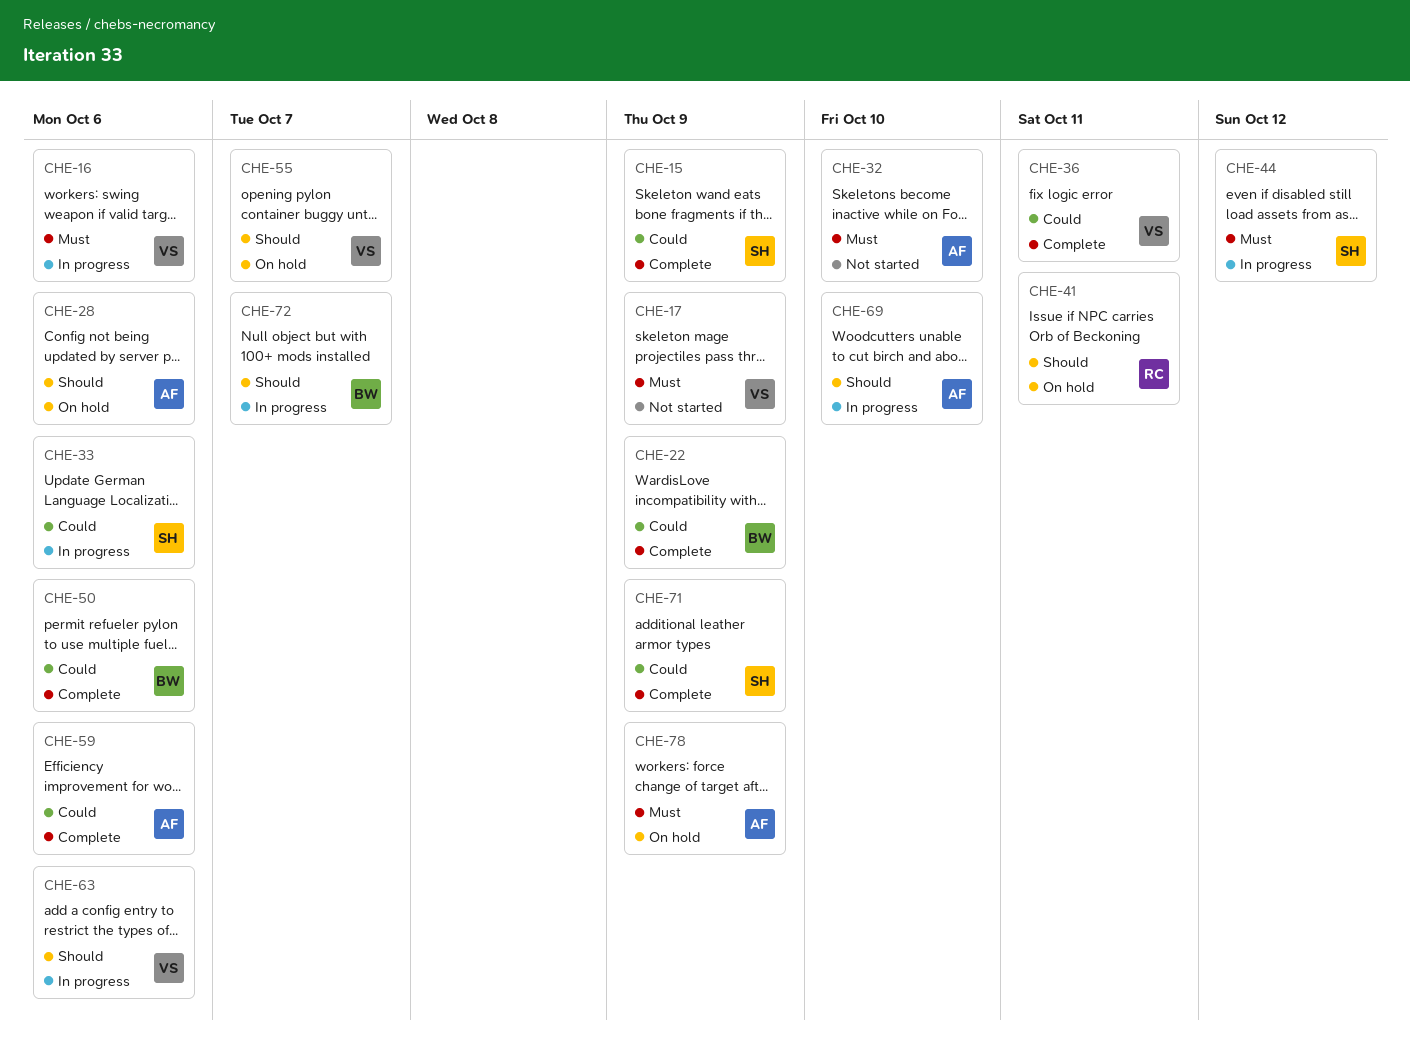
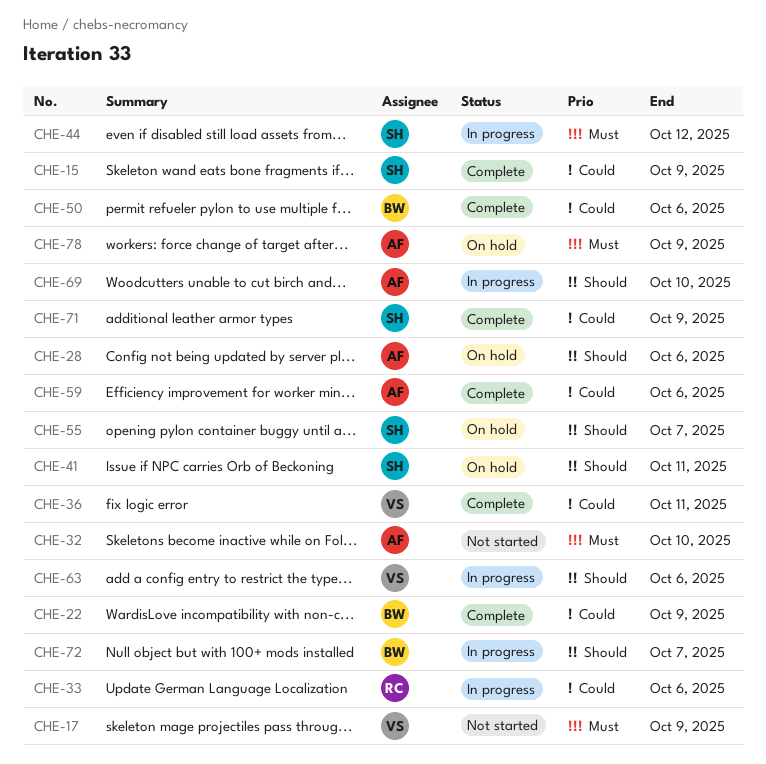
CHE-16: present -> none
CHE-33, owner: SH -> RC
CHE-41, owner: RC -> SH
CHE-55, owner: VS -> SH

